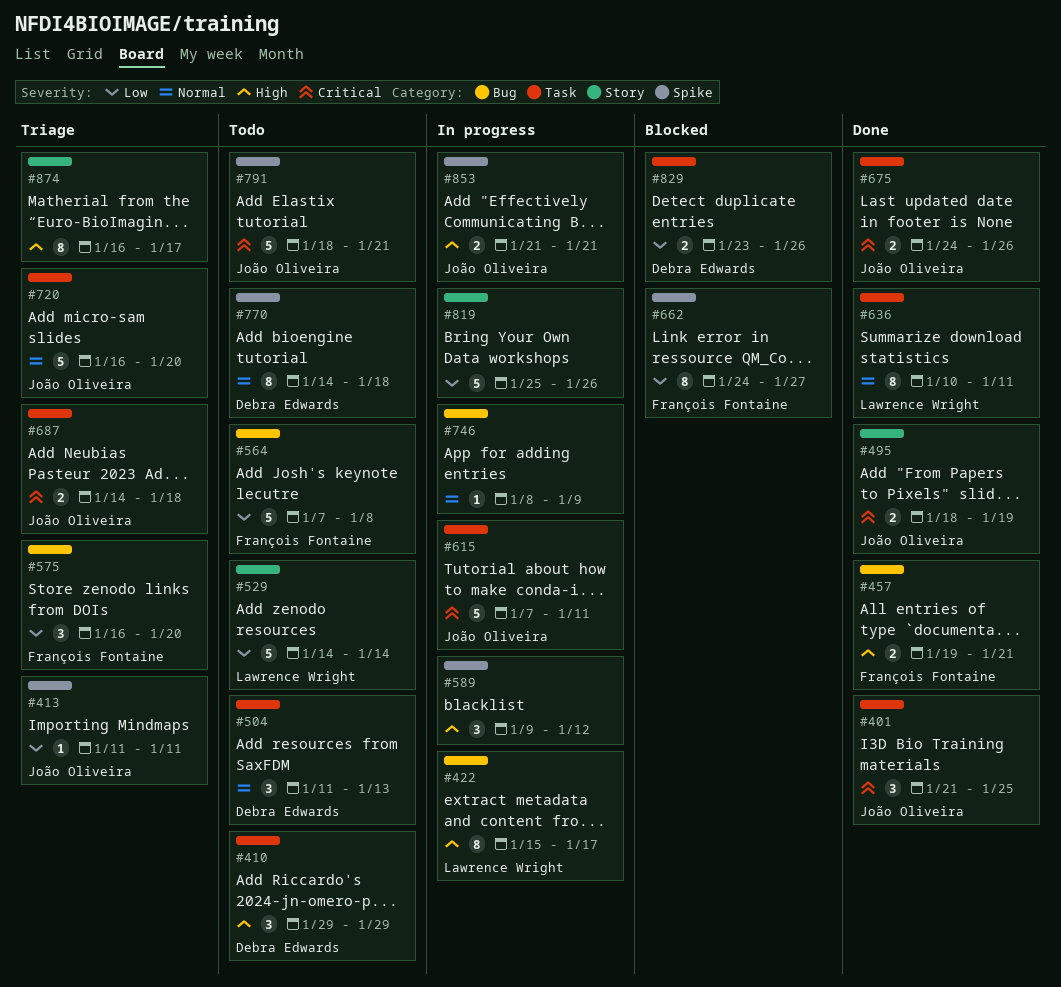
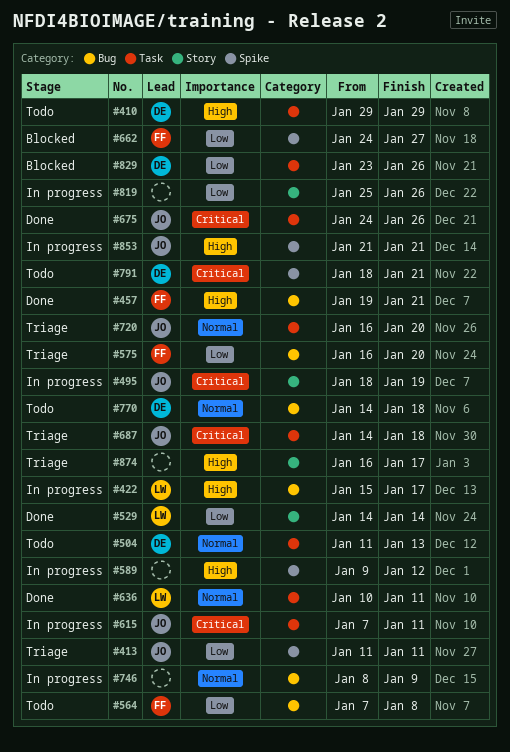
#401: present -> none
#495, status: Done -> In progress
#529, status: Todo -> Done
#770, label: Spike -> Bug
#791, owner: João Oliveira -> Debra Edwards

